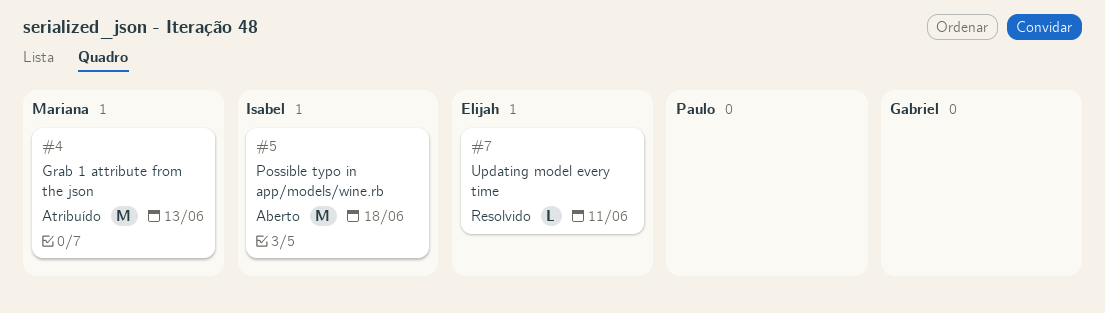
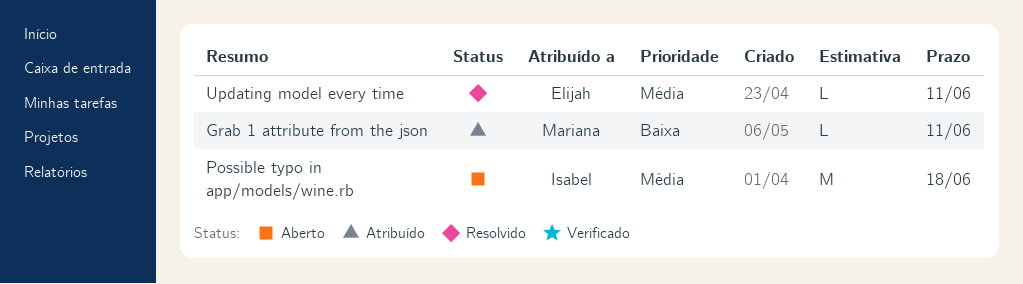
Grab 1 attribute from the json, estimate: M -> L
Grab 1 attribute from the json, due: Jun 13 -> Jun 11

